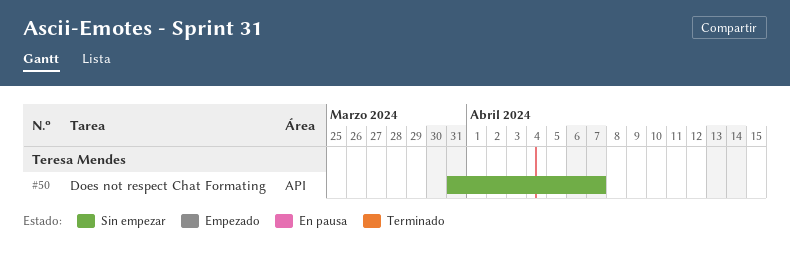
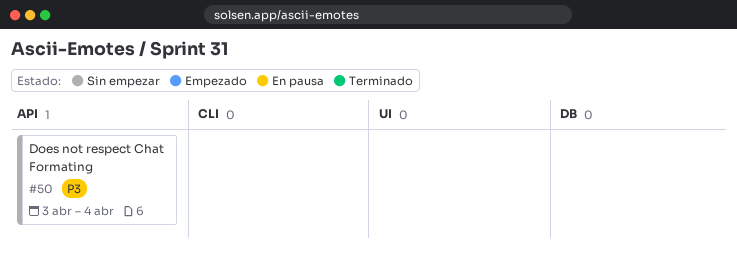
#50, start: Mar 31 -> Apr 3
#50, due: Apr 7 -> Apr 4

